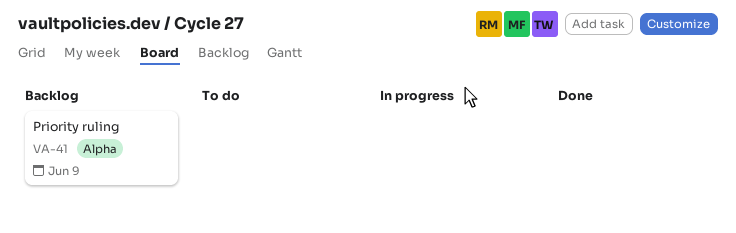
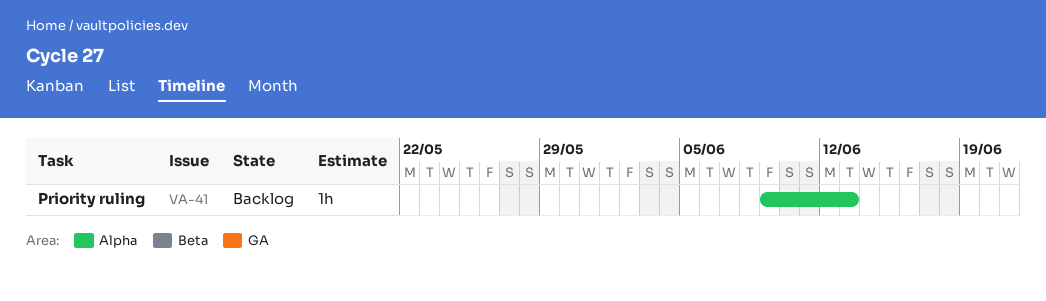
VA-41, due: Jun 9 -> Jun 13

